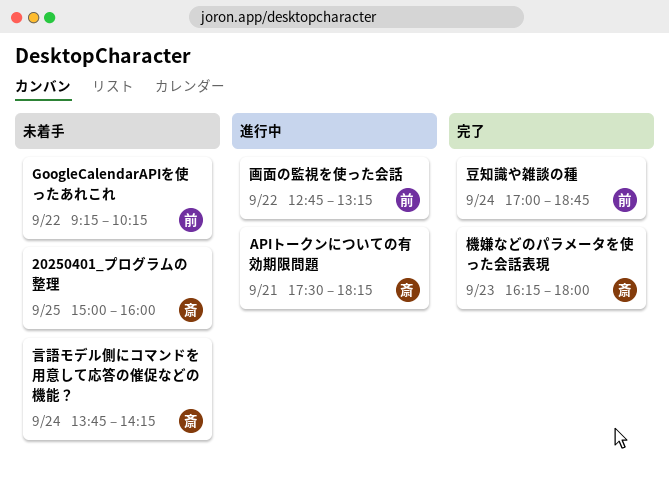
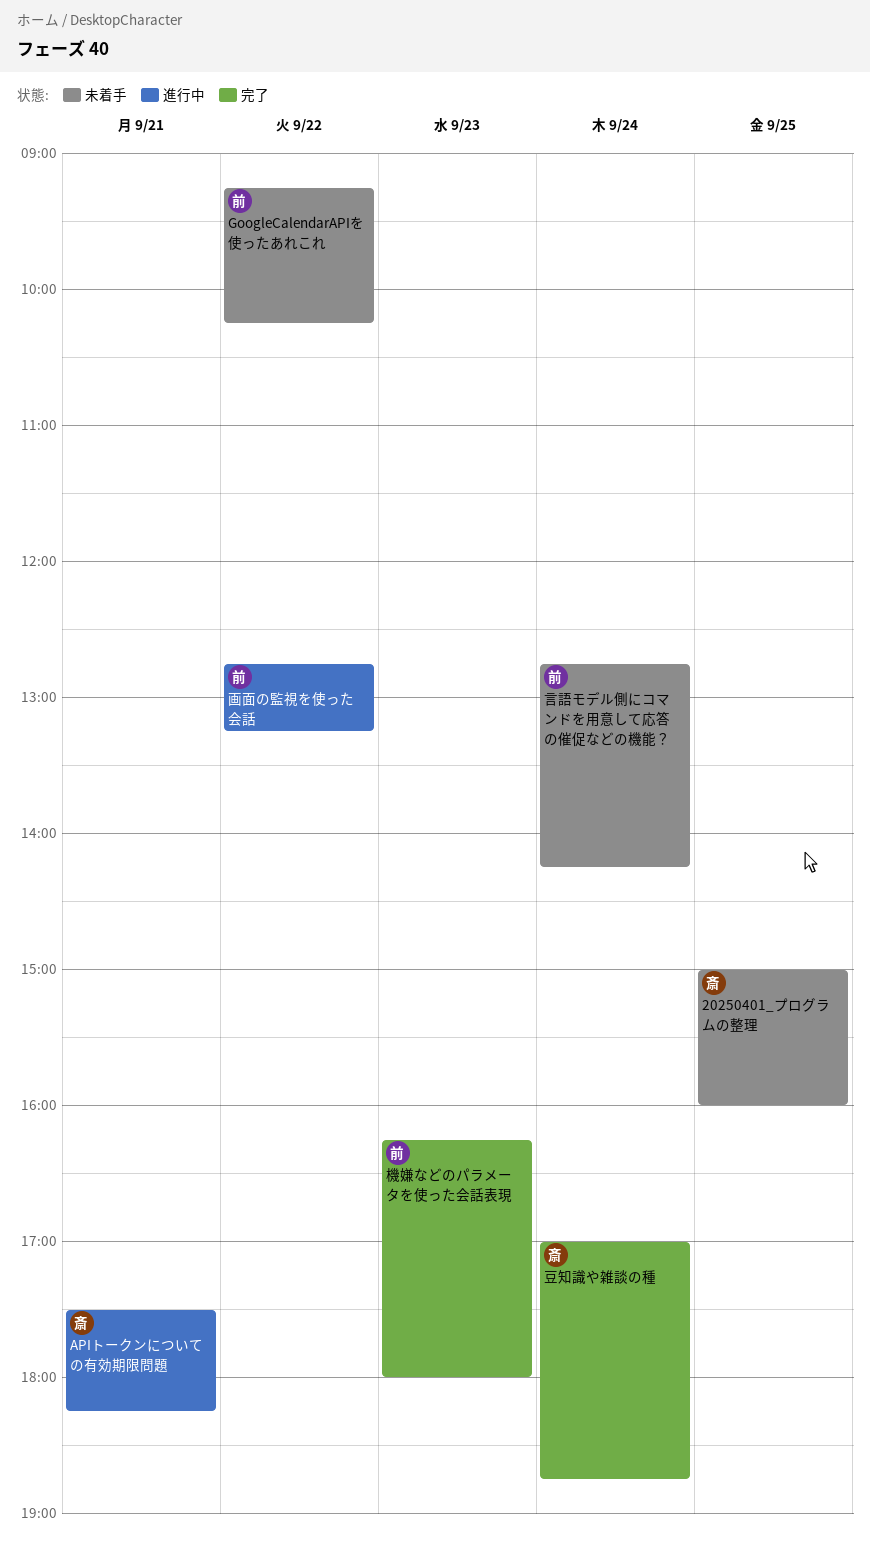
機嫌などのパラメータを使った会話表現, owner: 斎 -> 前
言語モデル側にコマンドを用意して応答の催促などの機能？, owner: 斎 -> 前
言語モデル側にコマンドを用意して応答の催促などの機能？, begins: 13:45 -> 12:45
豆知識や雑談の種, owner: 前 -> 斎

